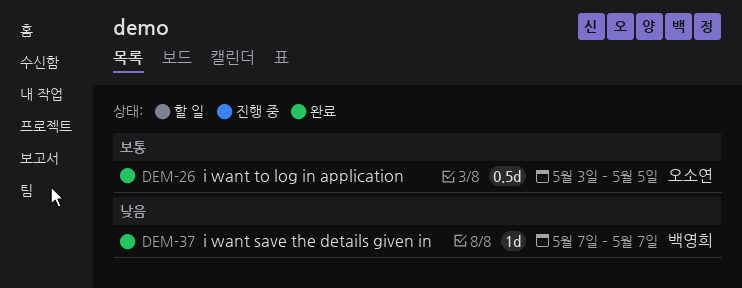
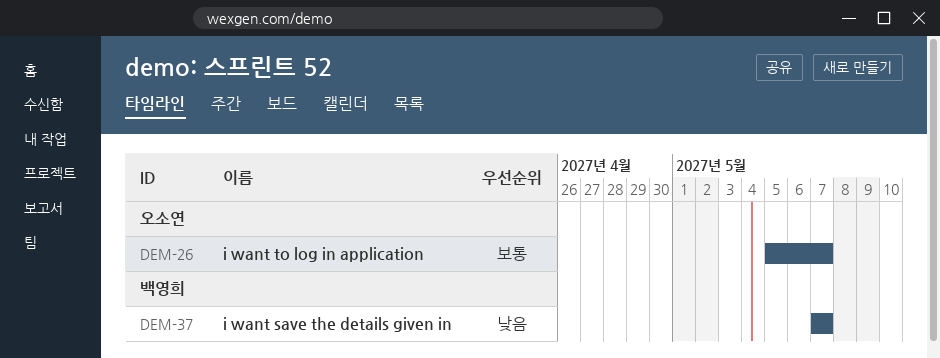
DEM-26, start: May 3 -> May 5
DEM-26, due: May 5 -> May 7

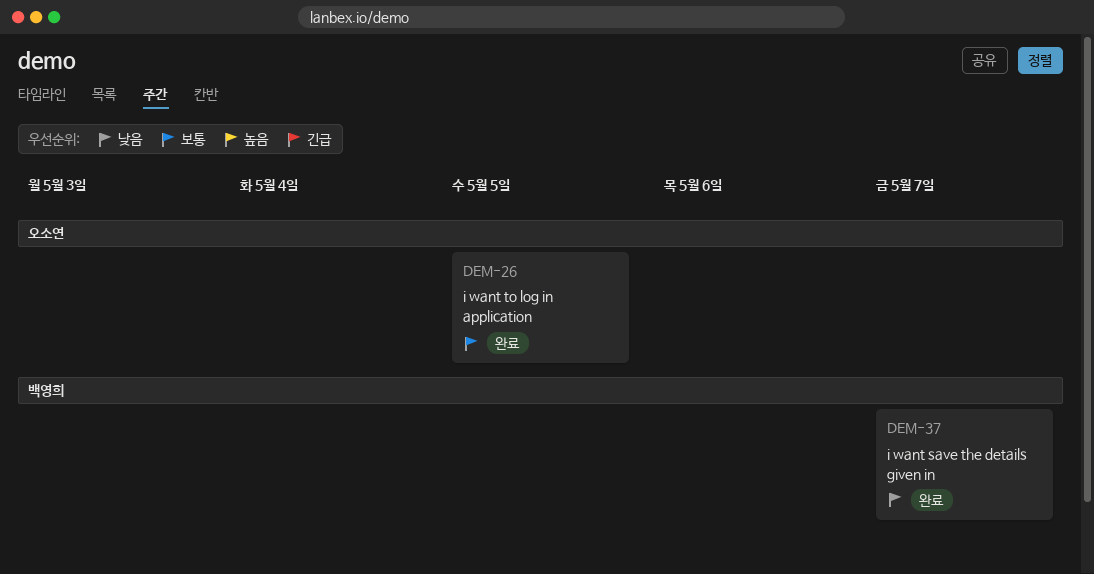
DEM-26, due: May 7 -> May 5

